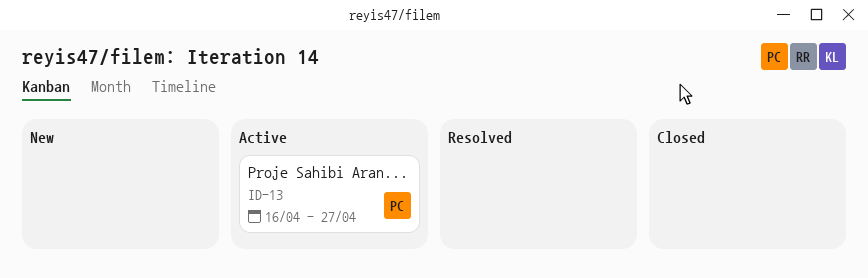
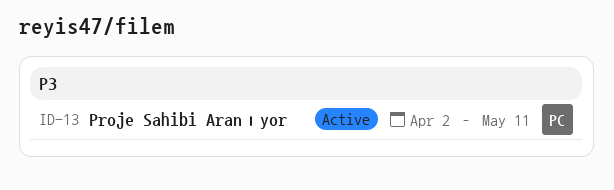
ID-13, start: Apr 16 -> Apr 2
ID-13, due: Apr 27 -> May 11

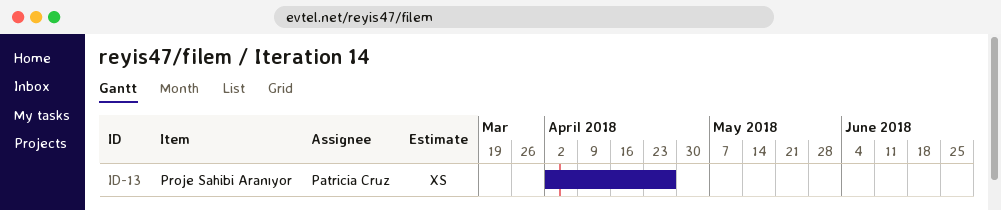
ID-13, due: May 11 -> Apr 27

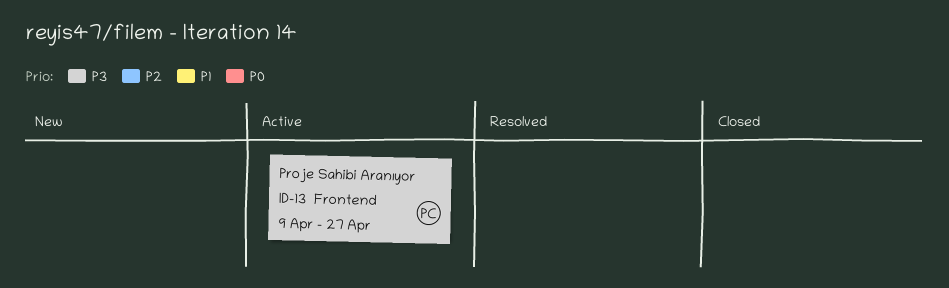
ID-13, start: Apr 2 -> Apr 9

